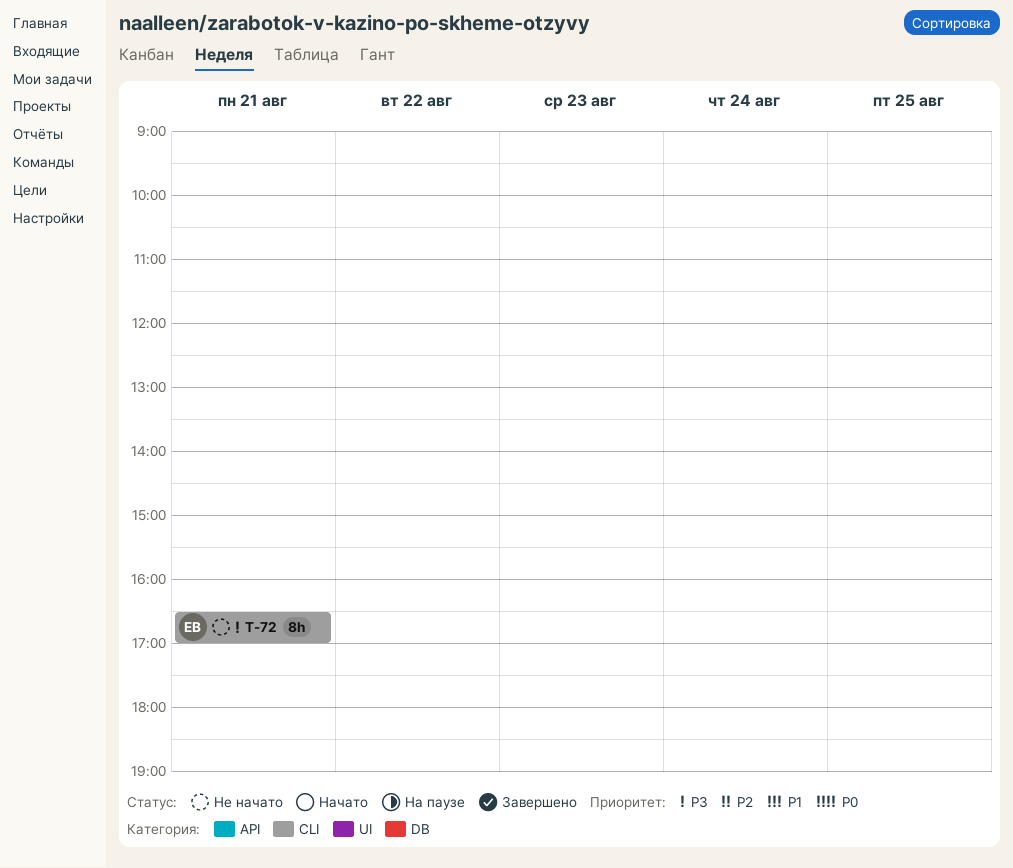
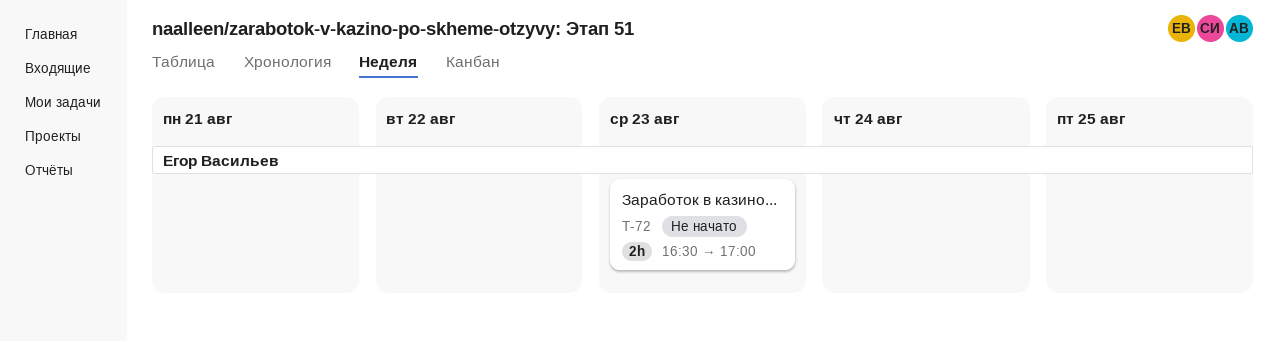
T-72, estimate: 8h -> 2h
T-72, day: Aug 21 -> Aug 23

